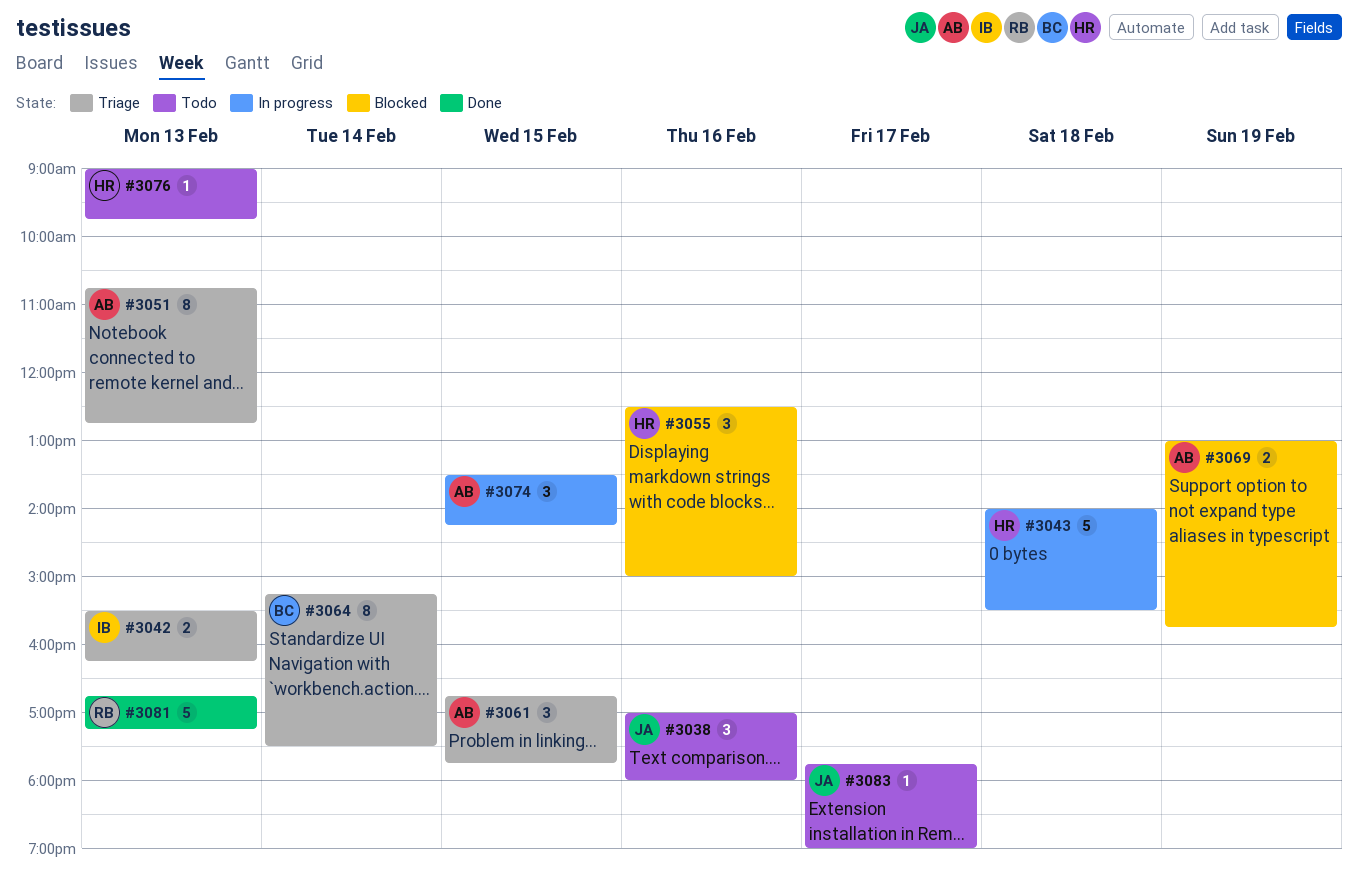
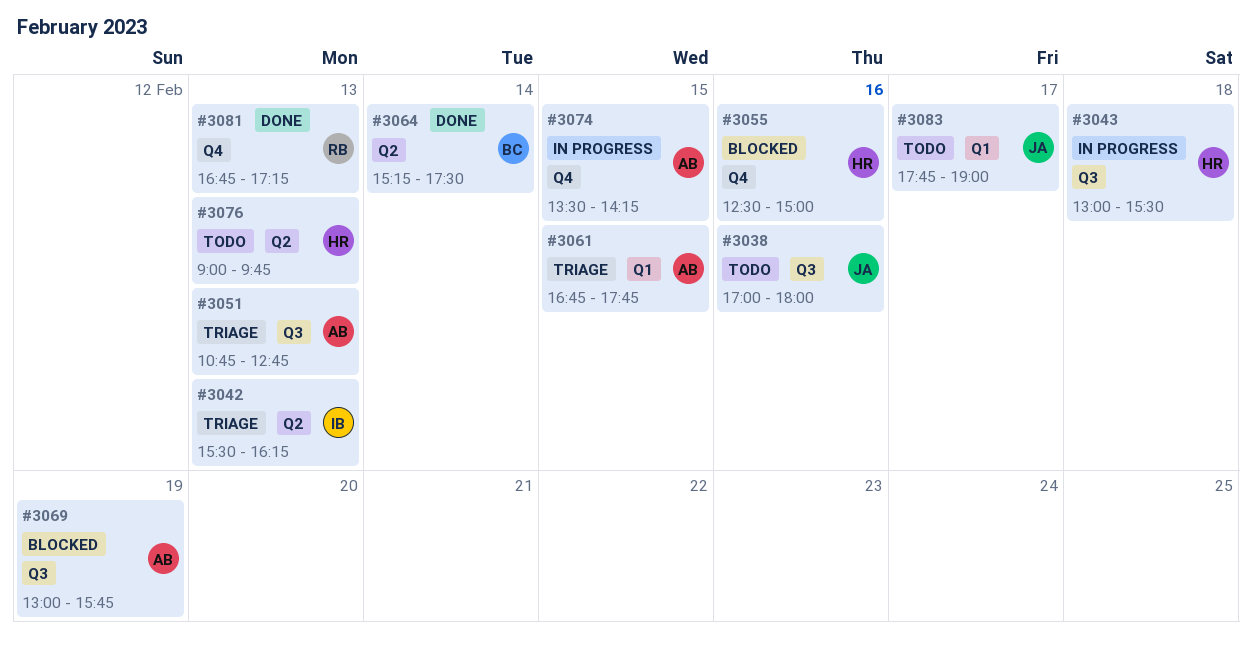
#3043, begins: 14:00 -> 13:00
#3064, status: Triage -> Done

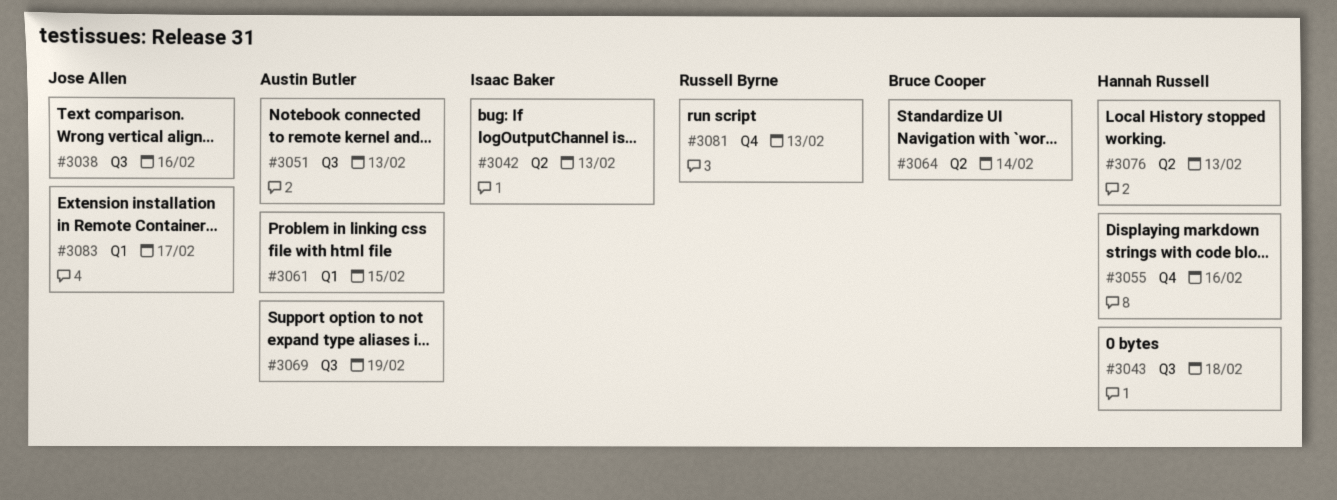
#3074: present -> none

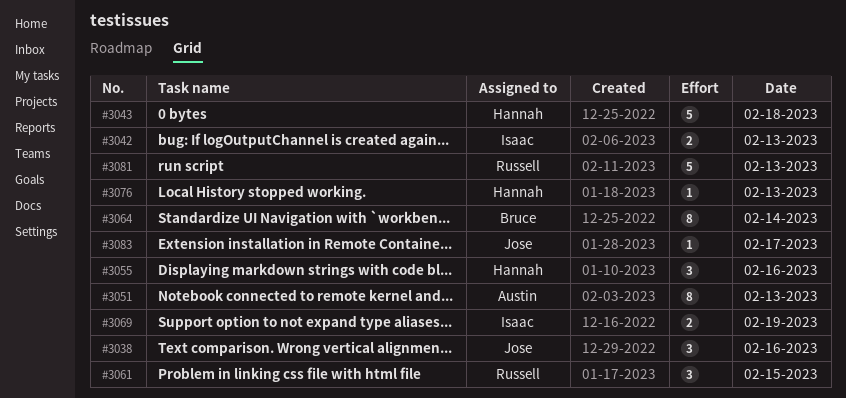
#3061, owner: Austin Butler -> Russell Byrne
#3069, owner: Austin Butler -> Isaac Baker

